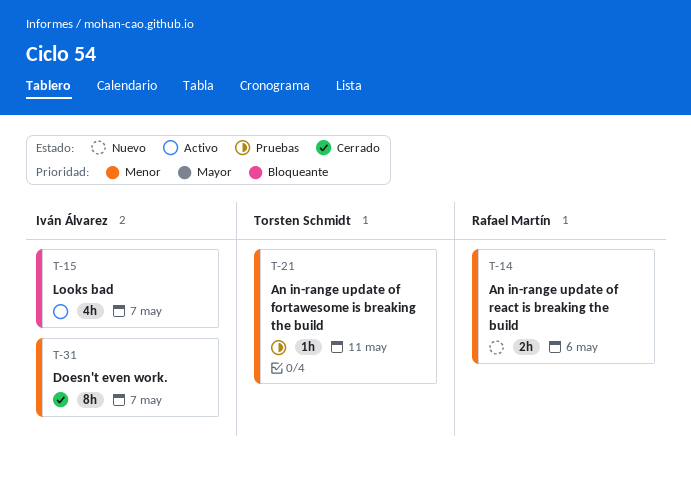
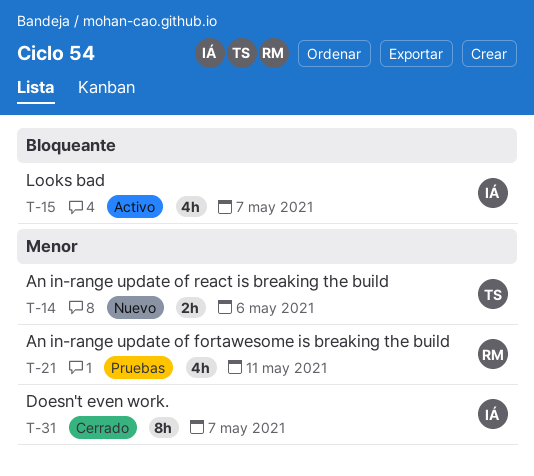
T-14, owner: Rafael Martín -> Torsten Schmidt
T-21, owner: Torsten Schmidt -> Rafael Martín
T-21, estimate: 1h -> 4h

